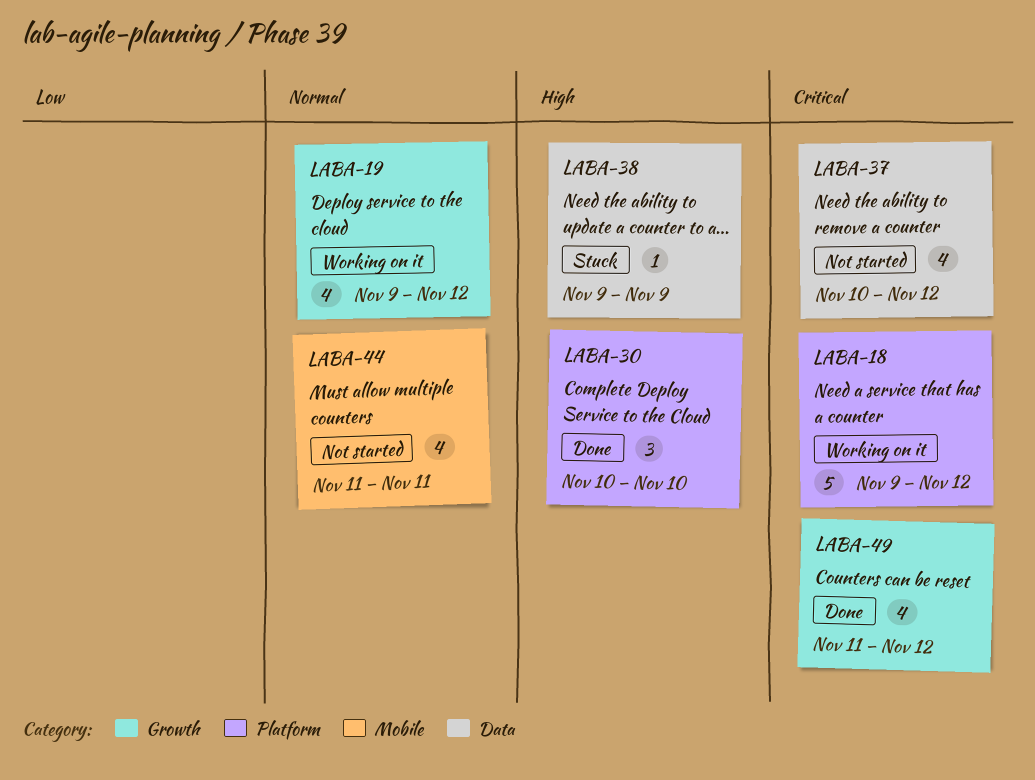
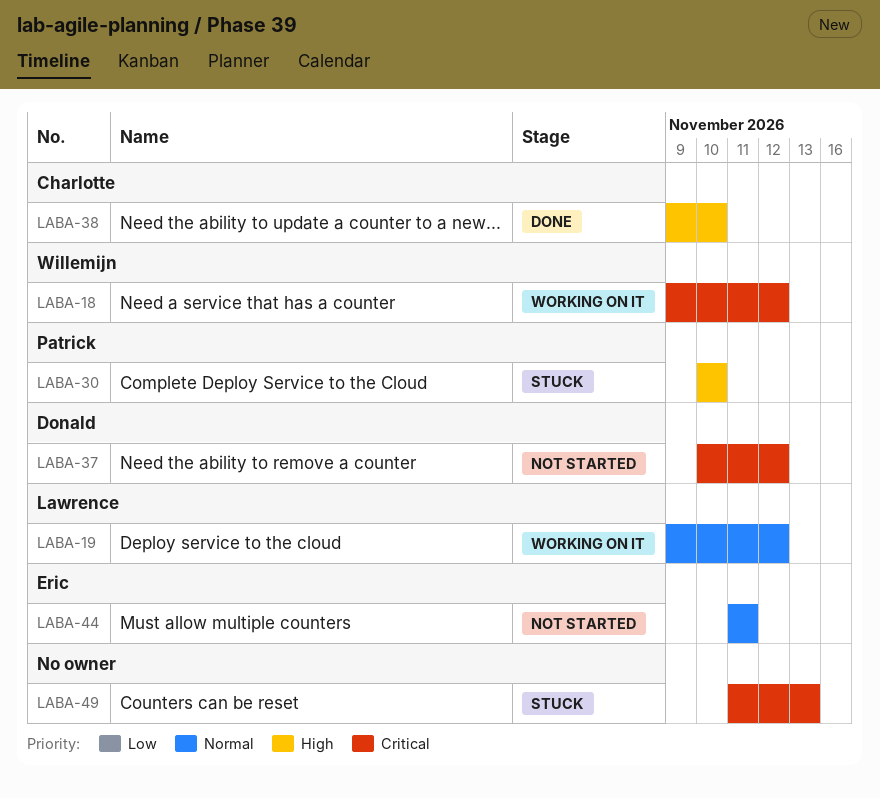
LABA-30, status: Done -> Stuck
LABA-38, status: Stuck -> Done
LABA-38, due: Nov 9 -> Nov 10
LABA-49, status: Done -> Stuck
LABA-49, due: Nov 12 -> Nov 13

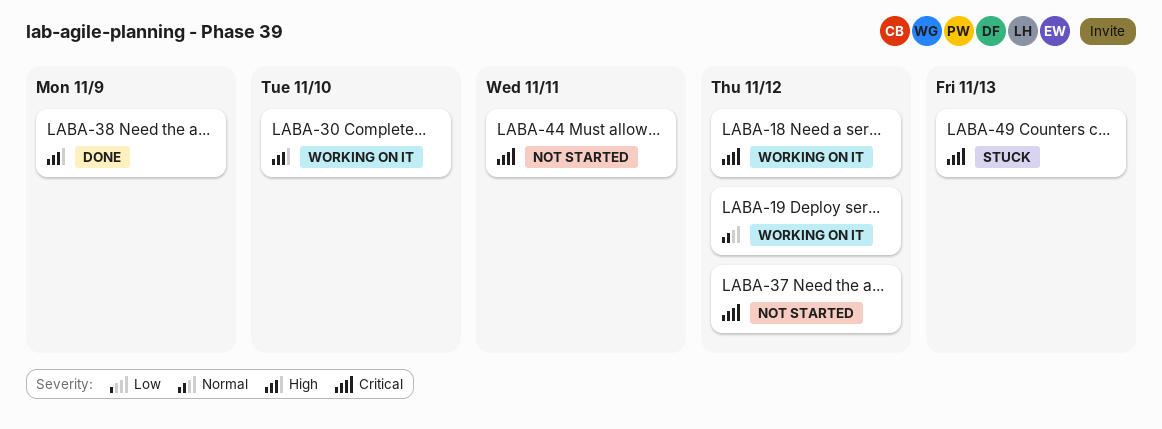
LABA-30, status: Stuck -> Working on it
LABA-38, due: Nov 10 -> Nov 9
LABA-44, priority: Normal -> Critical

